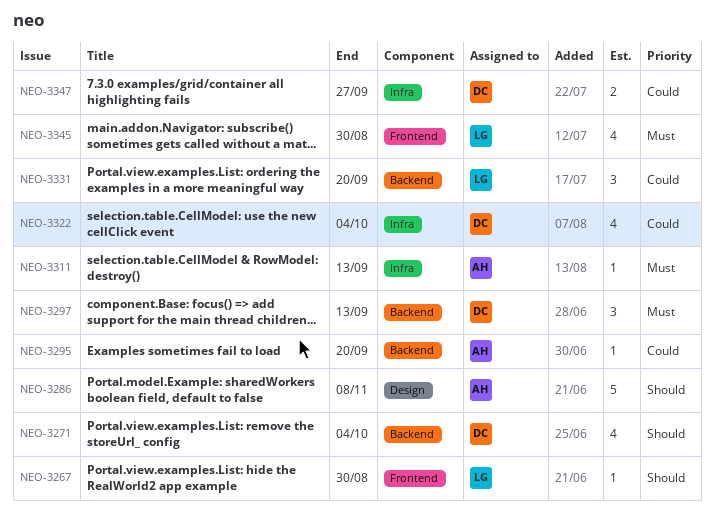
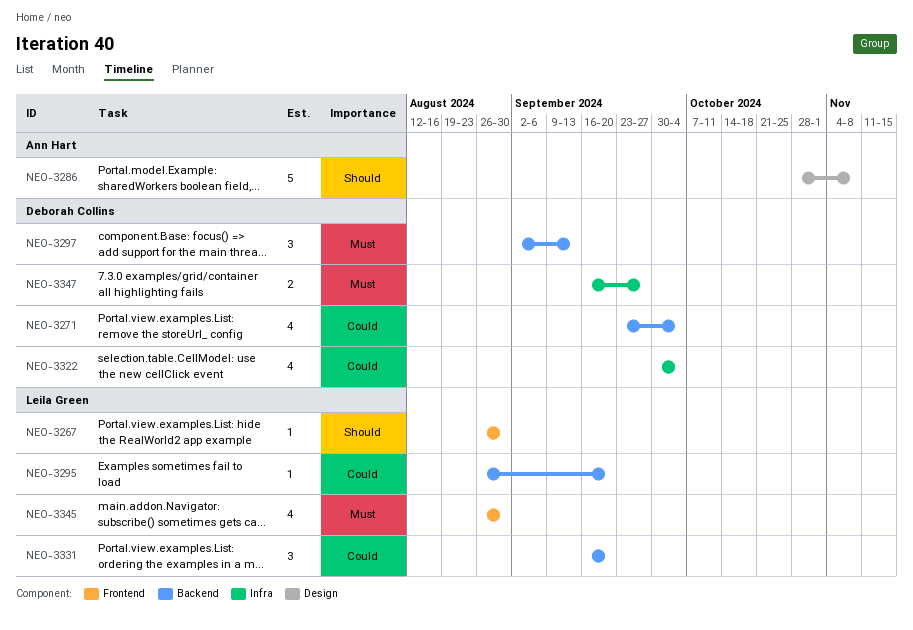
NEO-3271, priority: Should -> Could
NEO-3295, owner: Ann Hart -> Leila Green
NEO-3311: present -> none
NEO-3347, priority: Could -> Must

